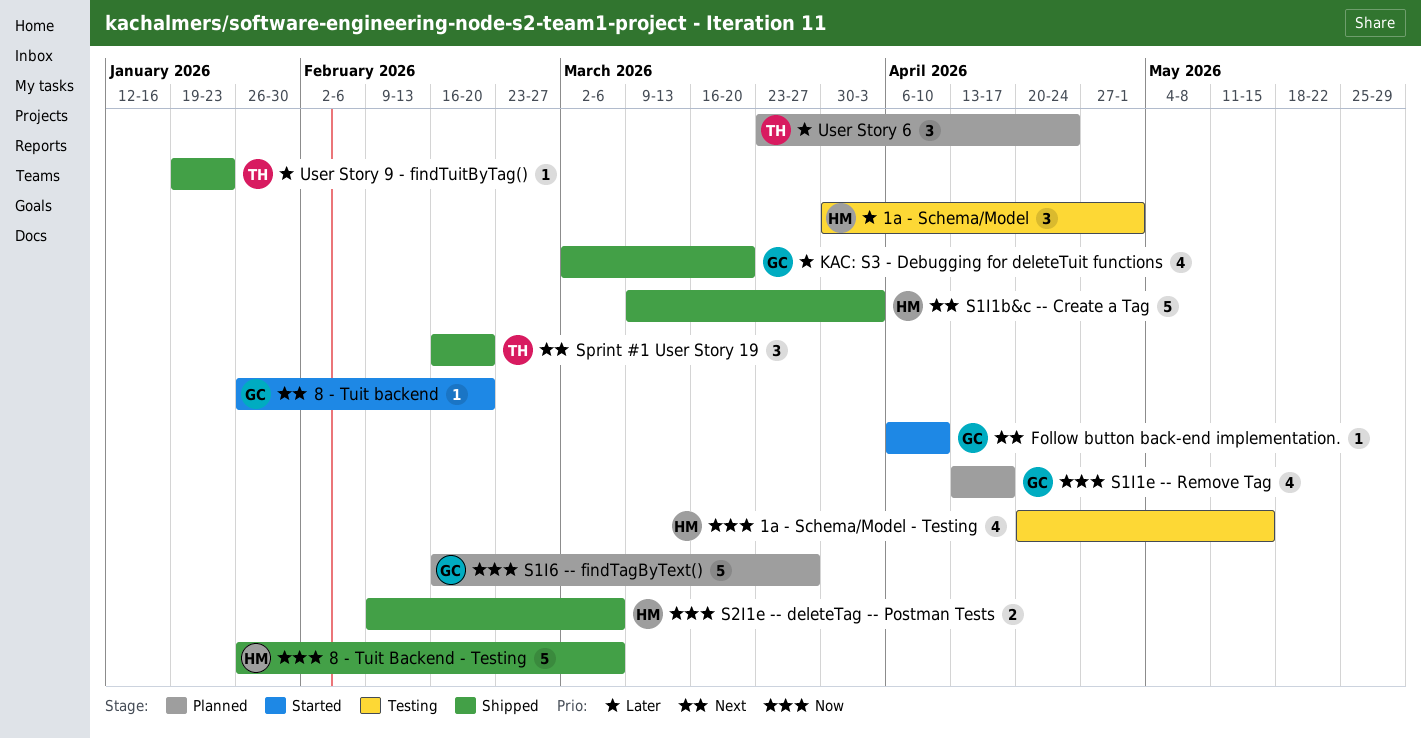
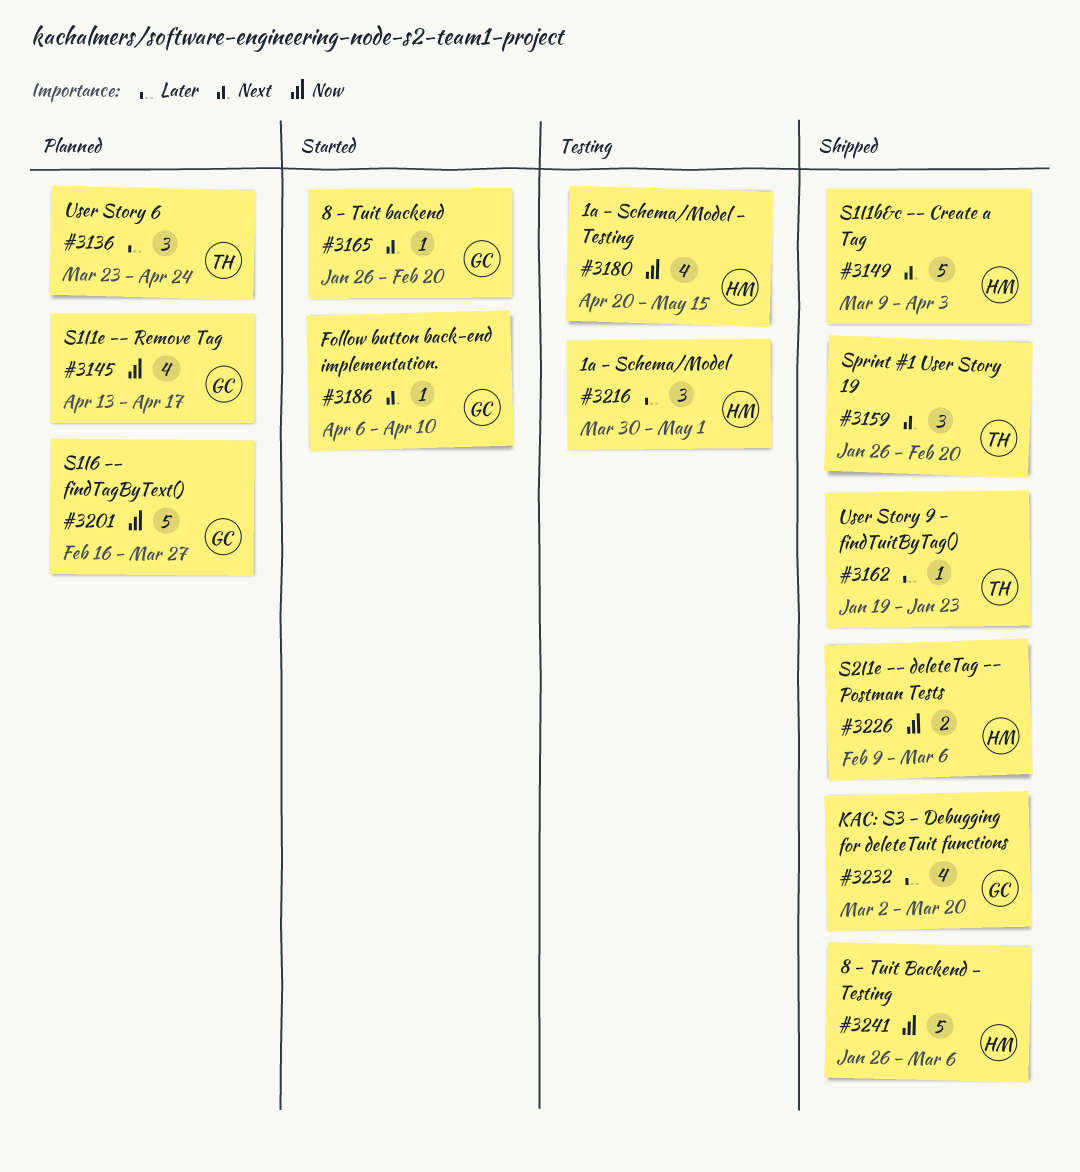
Sprint #1 User Story 19, start: Feb 16 -> Jan 26

